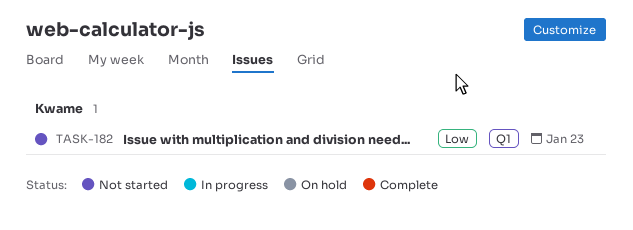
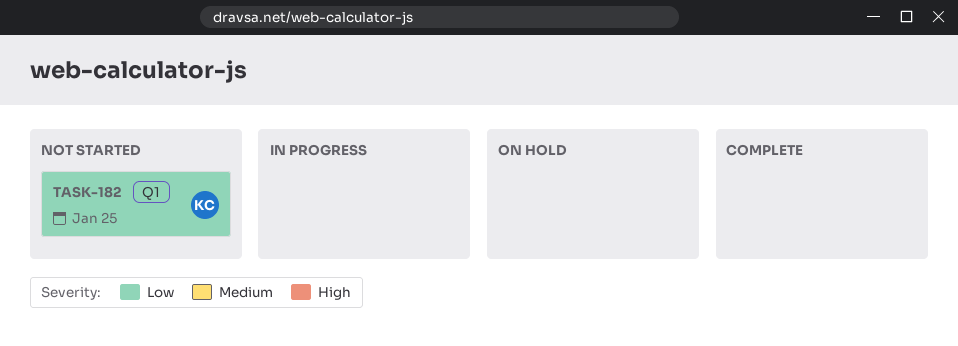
TASK-182, due: Jan 23 -> Jan 25

